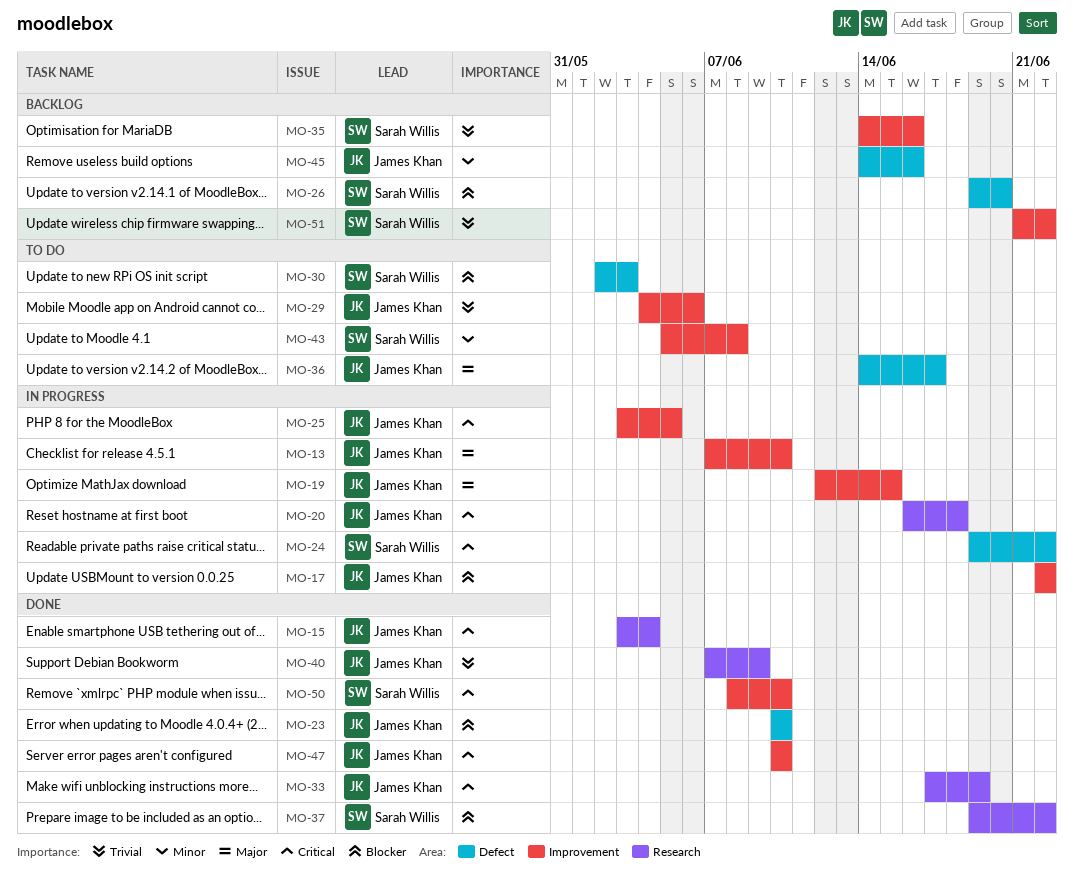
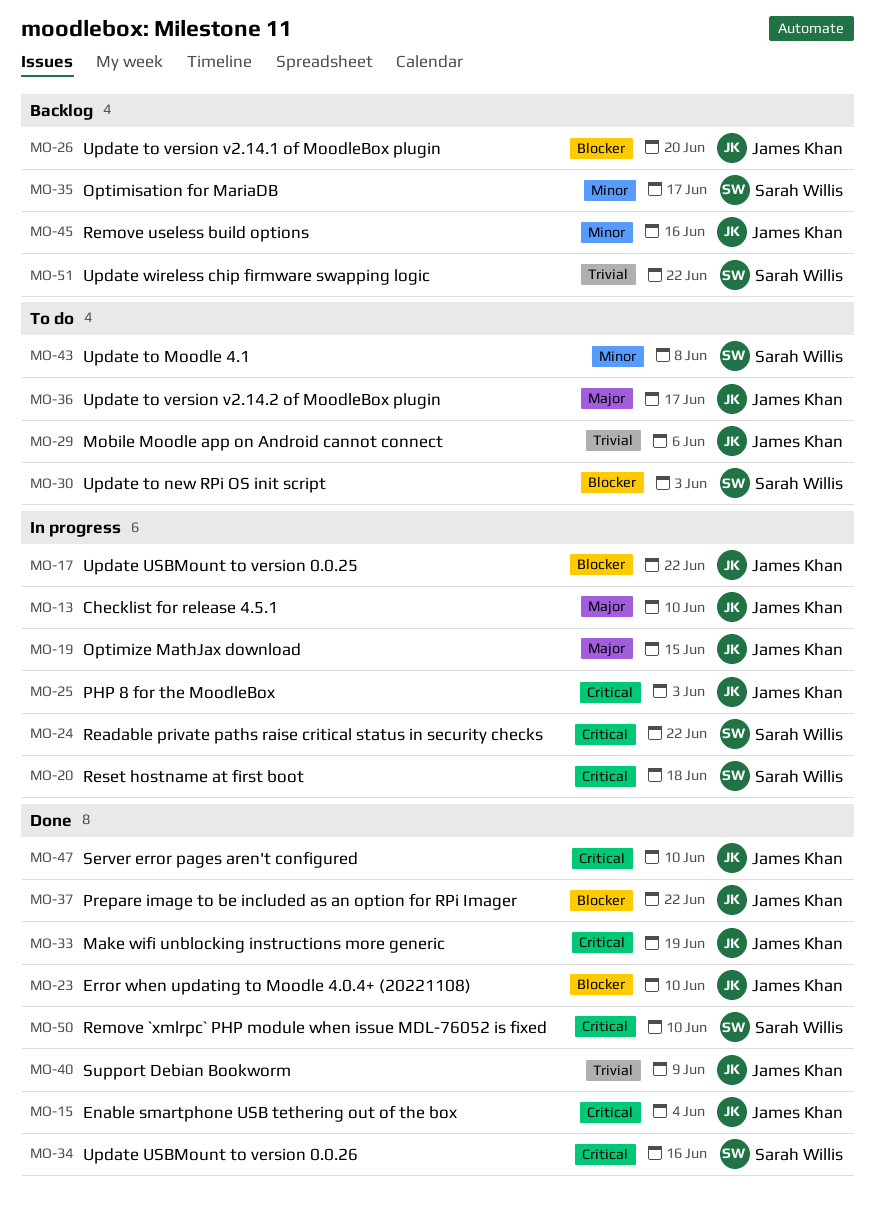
MO-20, owner: James Khan -> Sarah Willis
MO-25, due: Jun 5 -> Jun 3
MO-26, owner: Sarah Willis -> James Khan
MO-34: none -> present
MO-35, priority: Trivial -> Minor
MO-35, due: Jun 16 -> Jun 17
MO-37, owner: Sarah Willis -> James Khan

